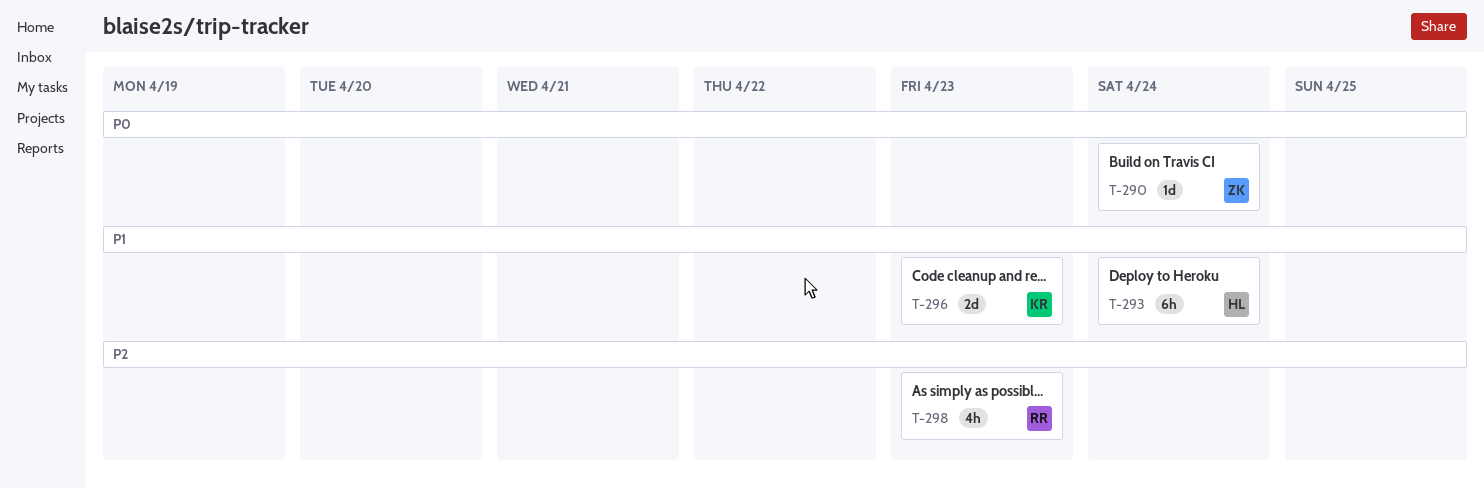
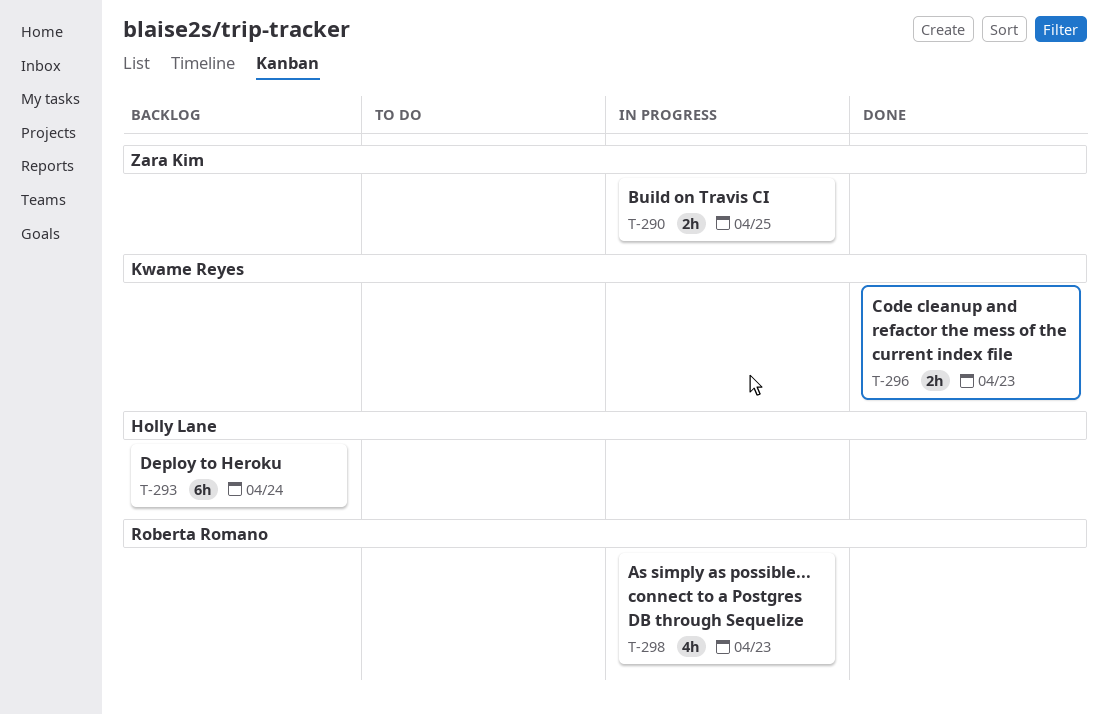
T-290, estimate: 1d -> 2h
T-290, due: Apr 24 -> Apr 25
T-296, estimate: 2d -> 2h

